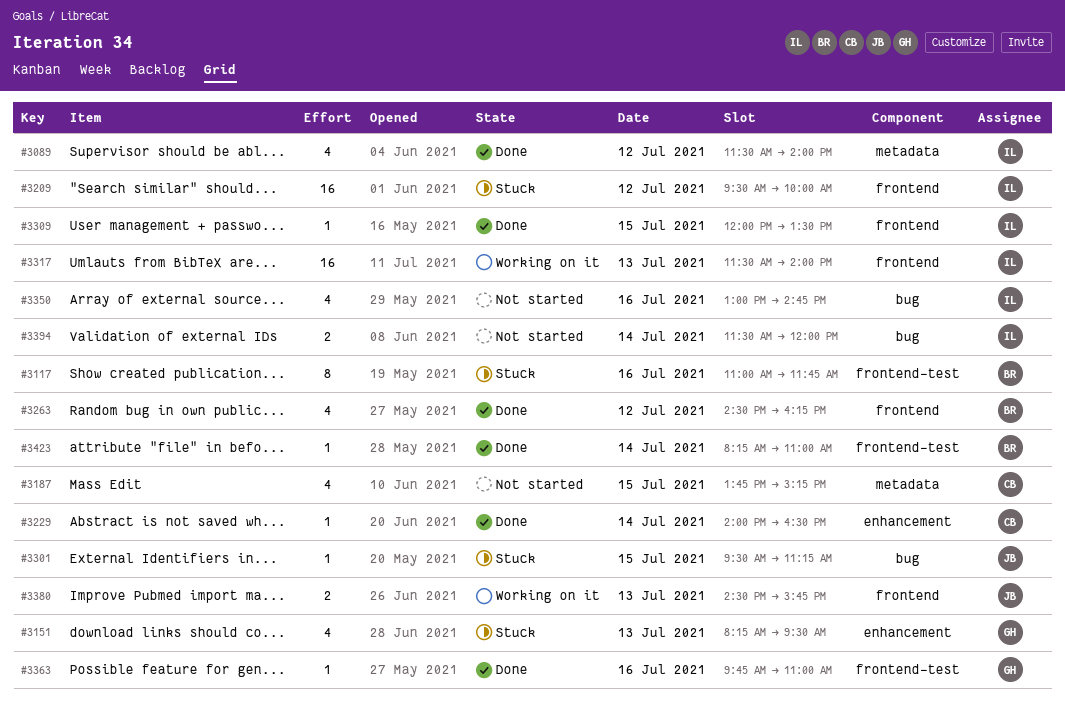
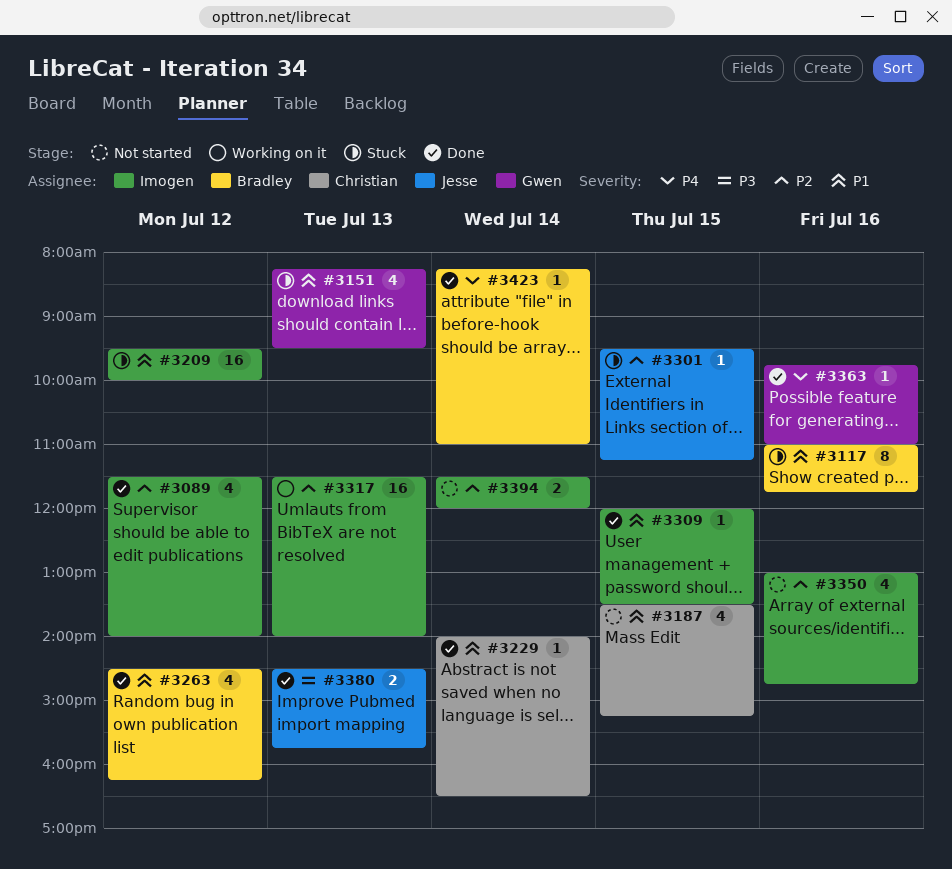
#3187, begins: 13:45 -> 13:30
#3380, status: Working on it -> Done

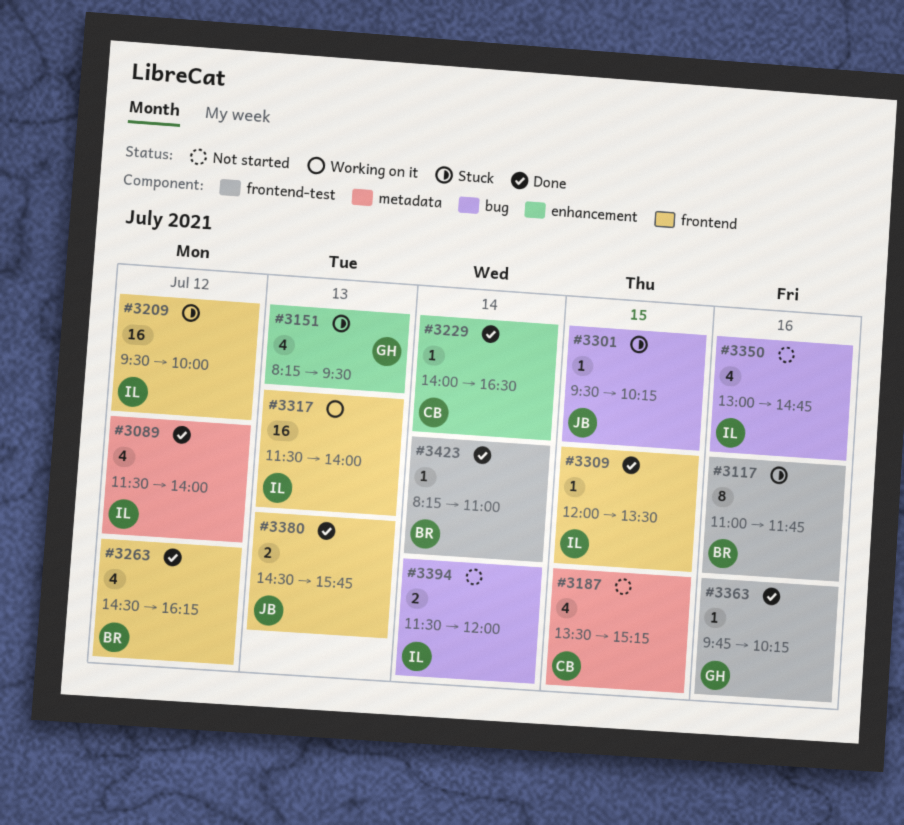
#3301, ends: 11:15 -> 10:15
#3363, ends: 11:00 -> 10:15

